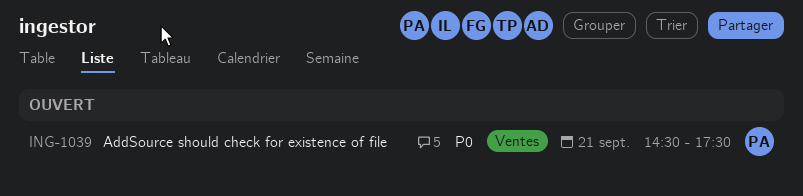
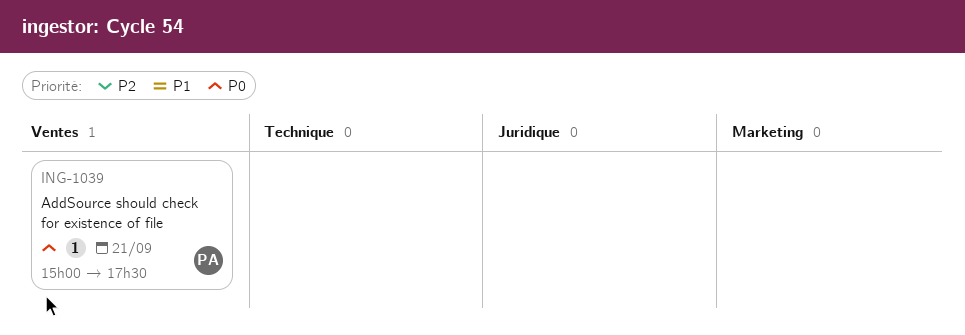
ING-1039, begins: 14:30 -> 15:00

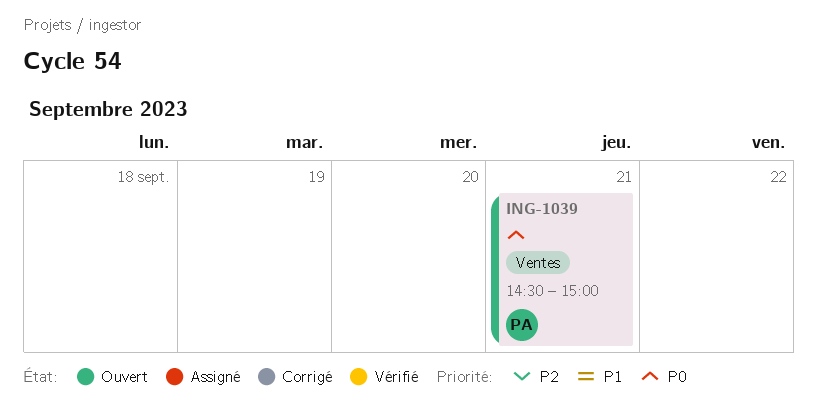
ING-1039, begins: 15:00 -> 14:30
ING-1039, ends: 17:30 -> 15:00

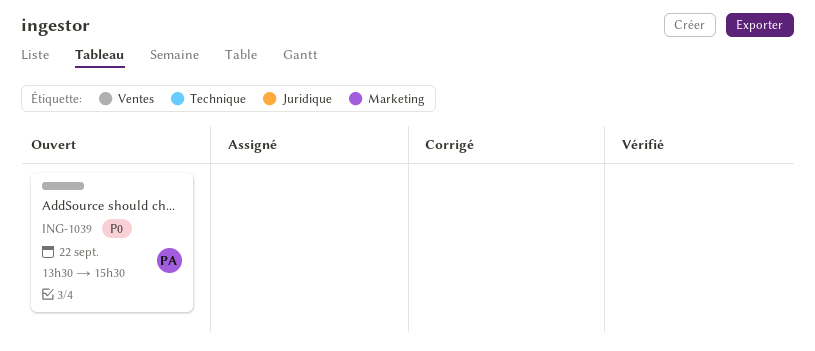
ING-1039, day: Sep 21 -> Sep 22
ING-1039, begins: 14:30 -> 13:30
ING-1039, ends: 15:00 -> 15:30

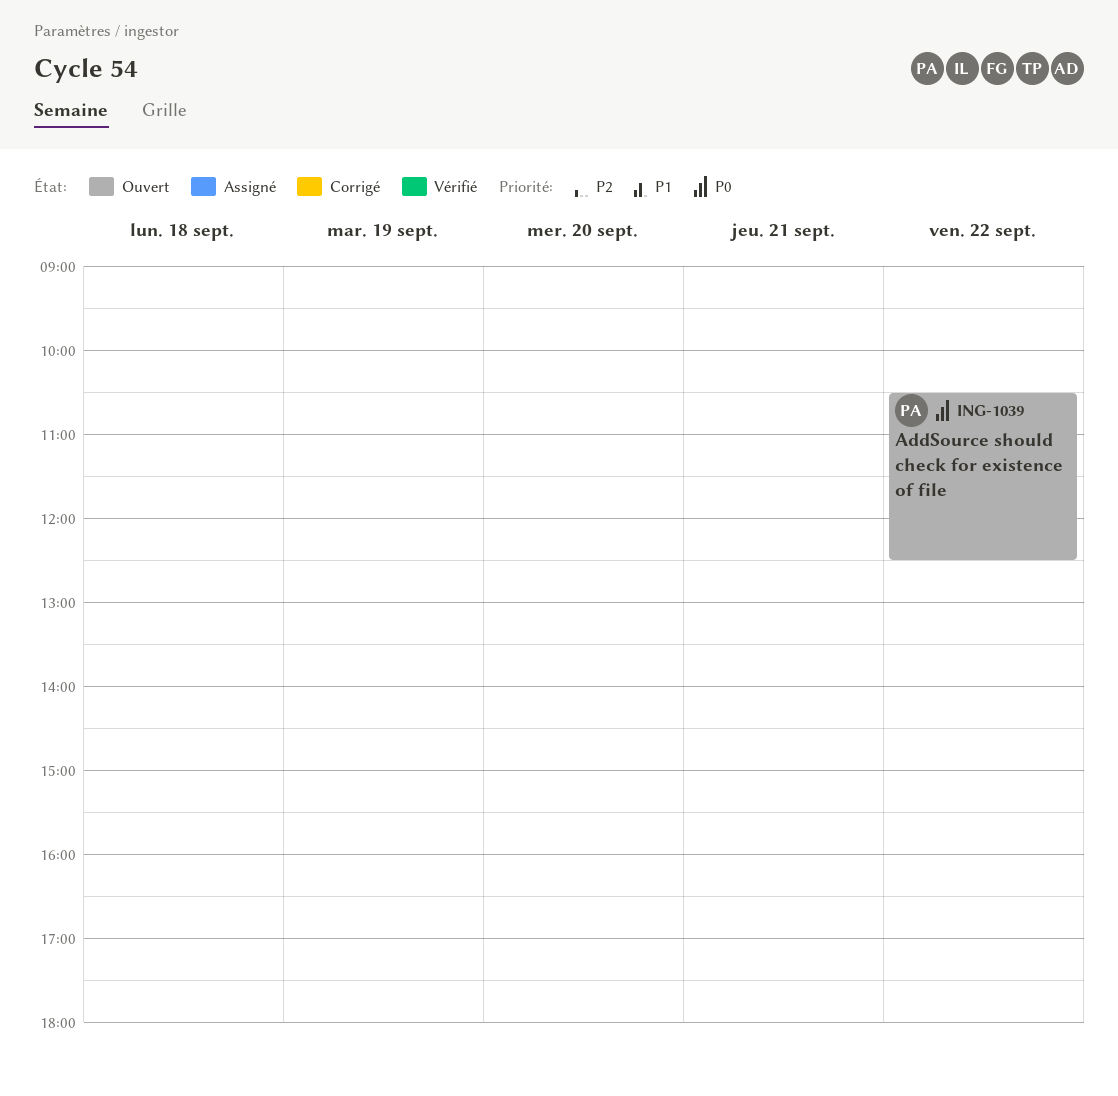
ING-1039, begins: 13:30 -> 10:30
ING-1039, ends: 15:30 -> 12:30

